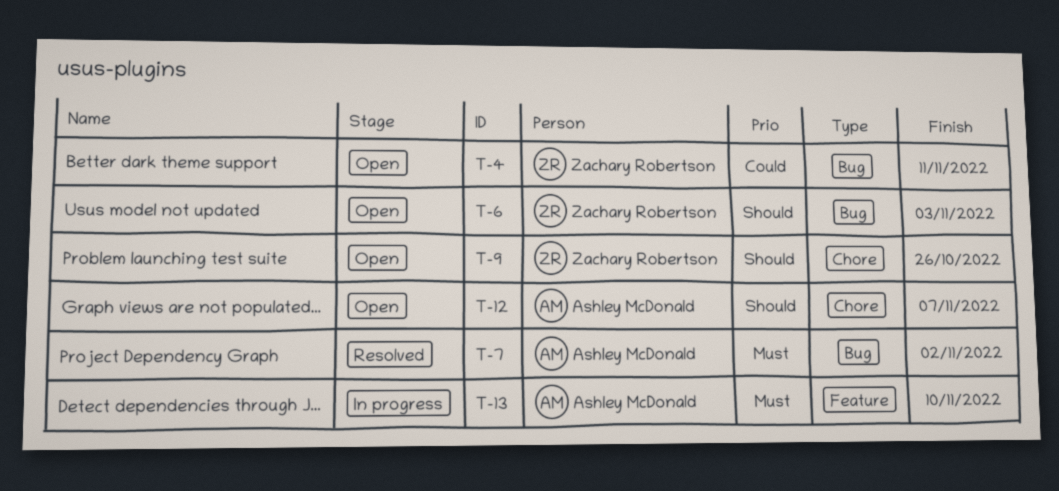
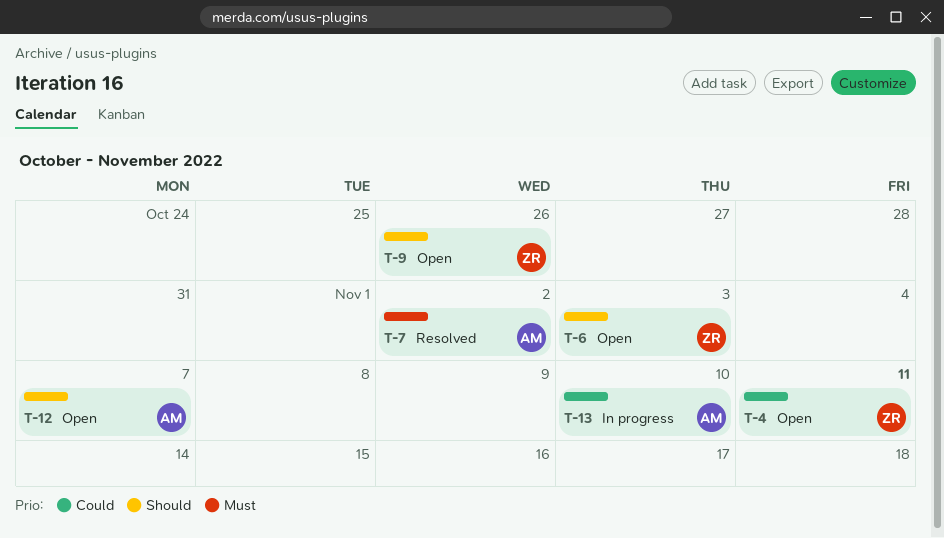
T-13, priority: Must -> Could

